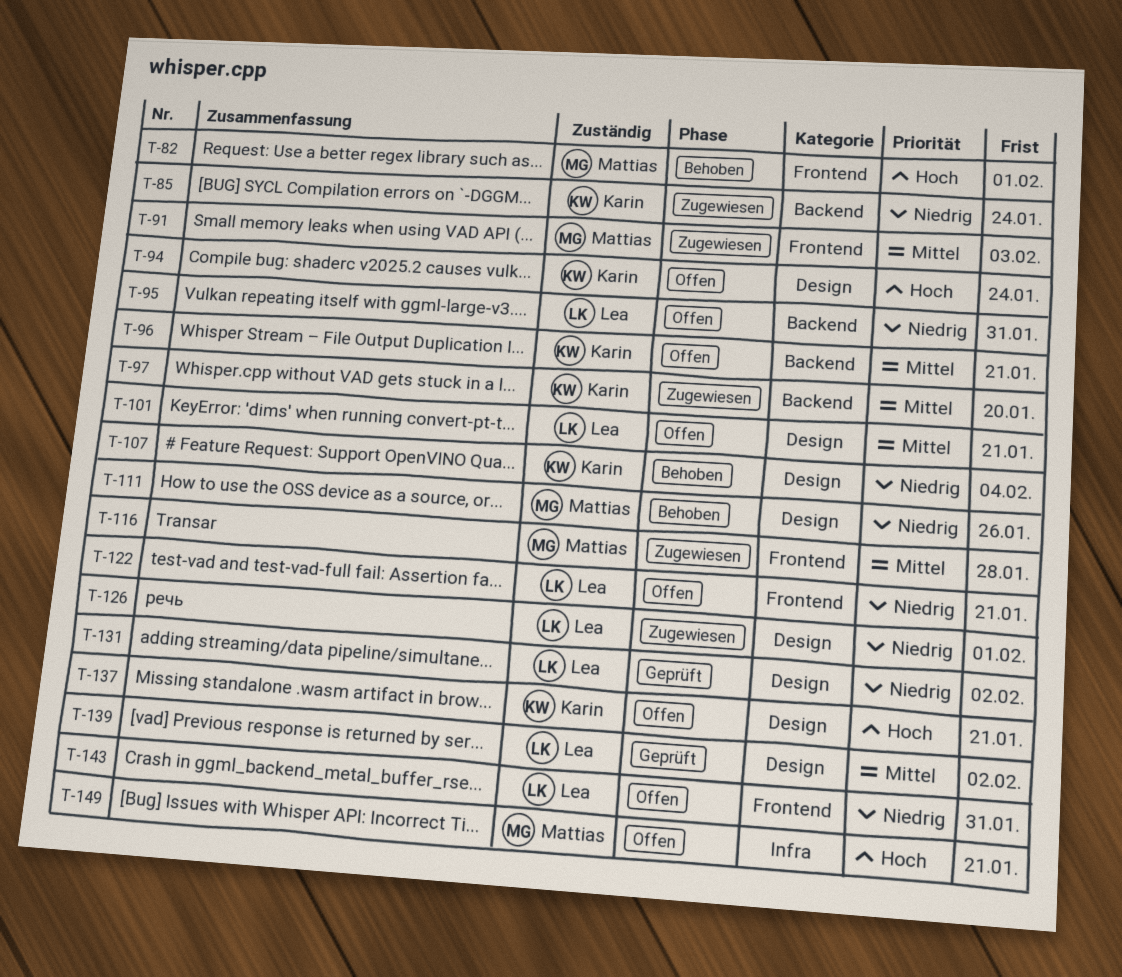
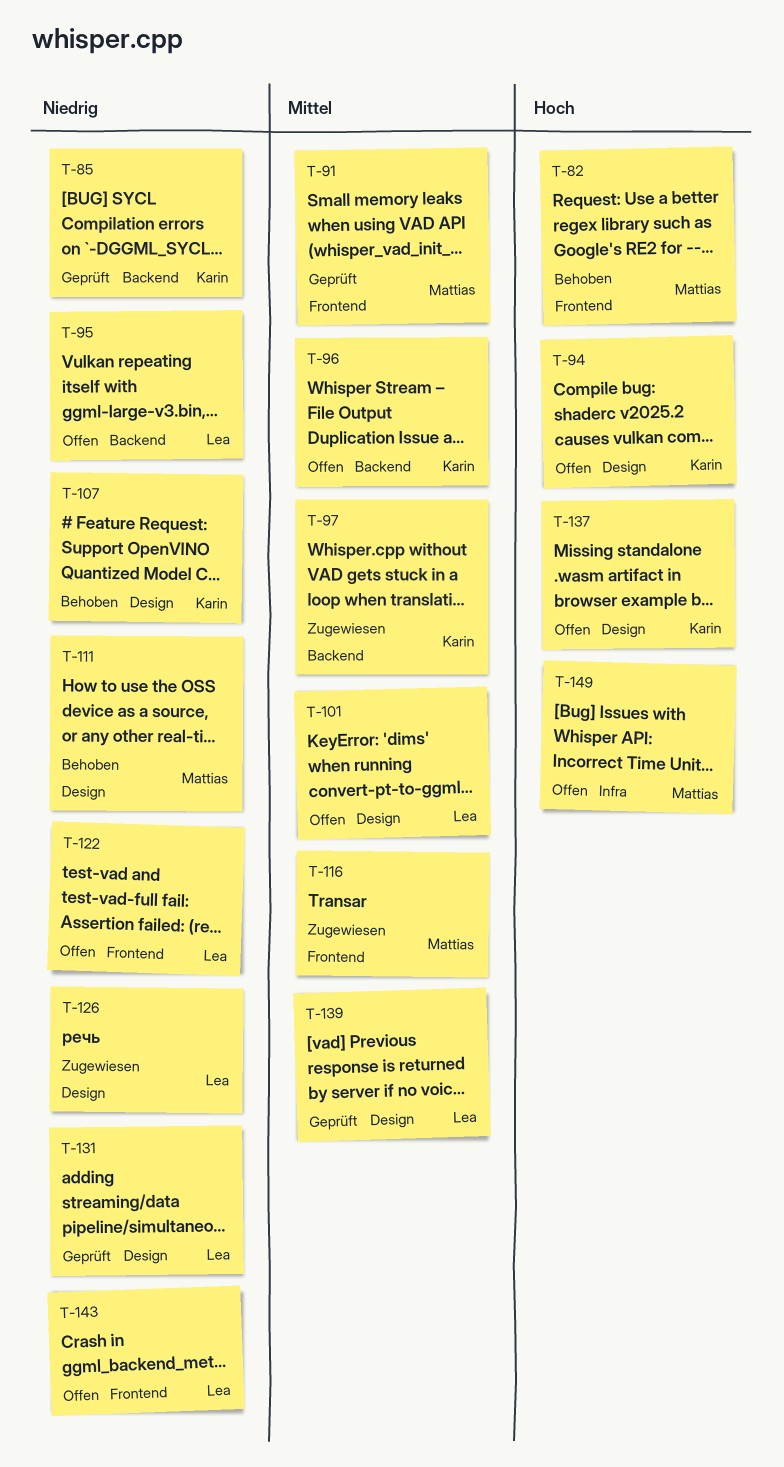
T-85, status: Zugewiesen -> Geprüft
T-91, status: Zugewiesen -> Geprüft

